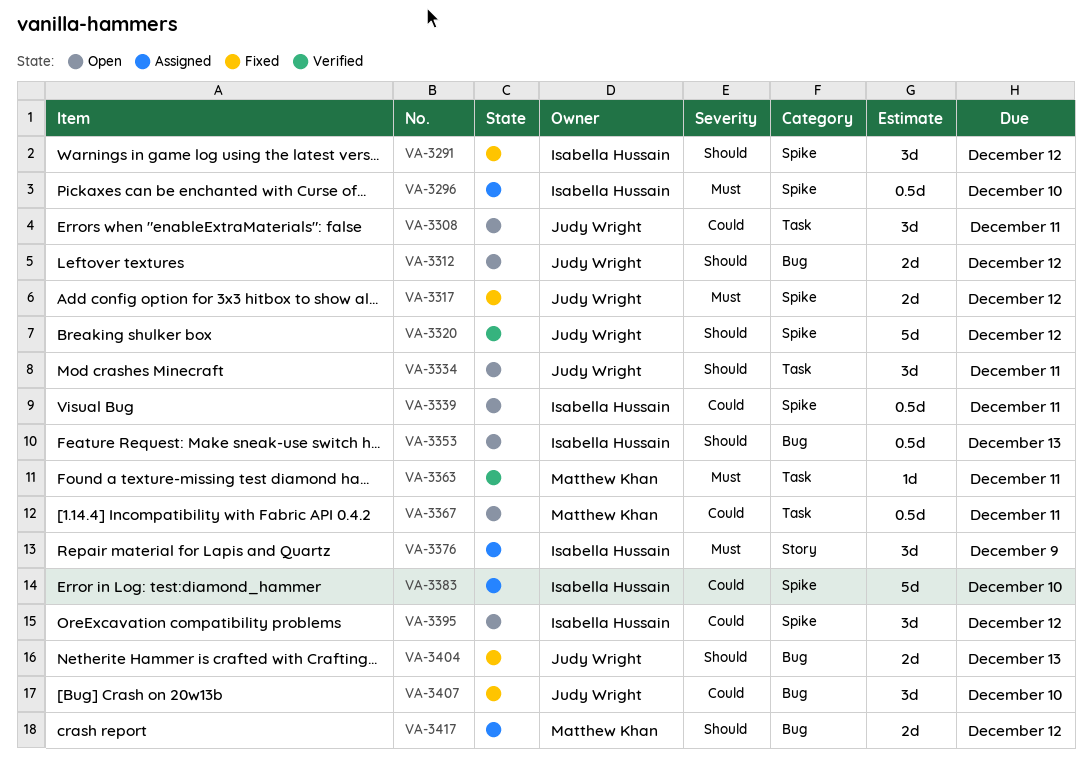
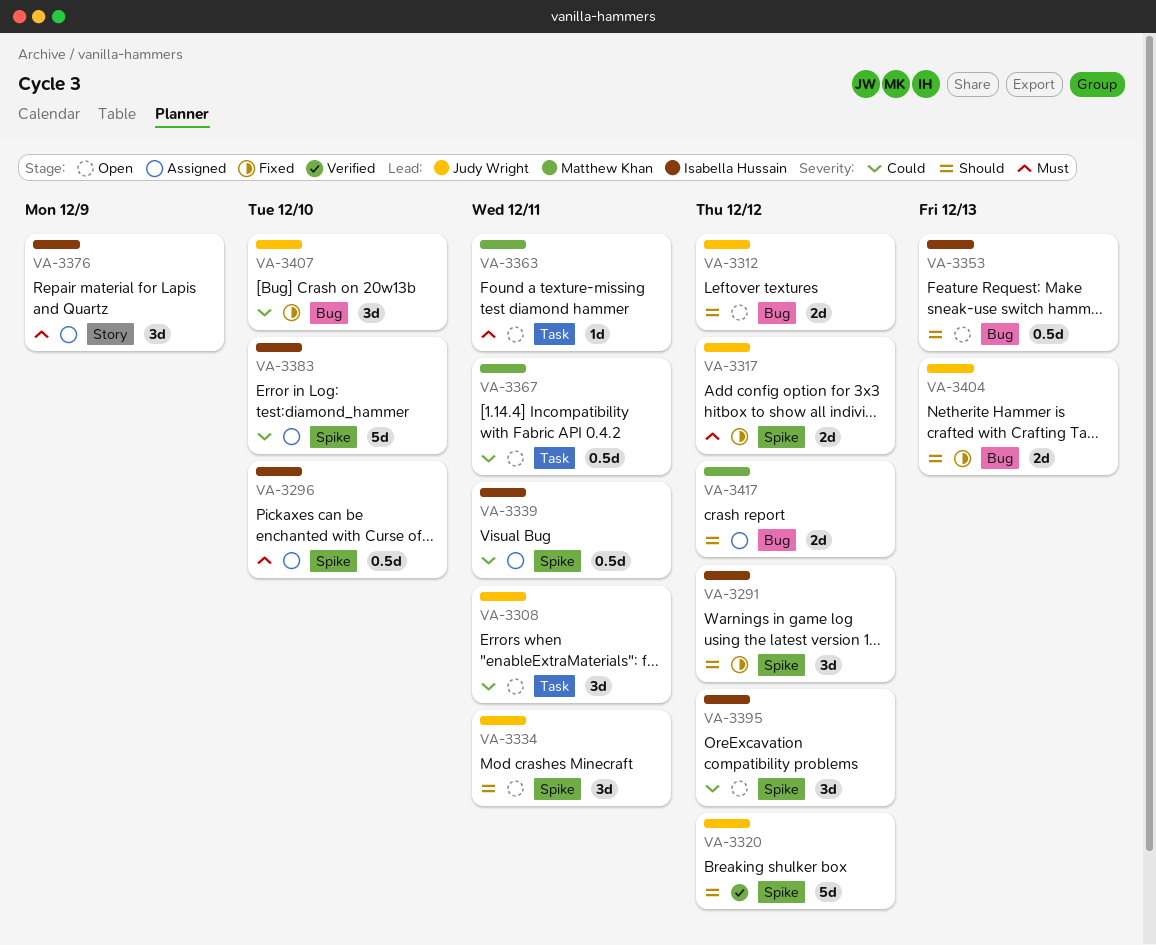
VA-3334, label: Task -> Spike
VA-3339, status: Open -> Assigned
VA-3363, status: Verified -> Open

